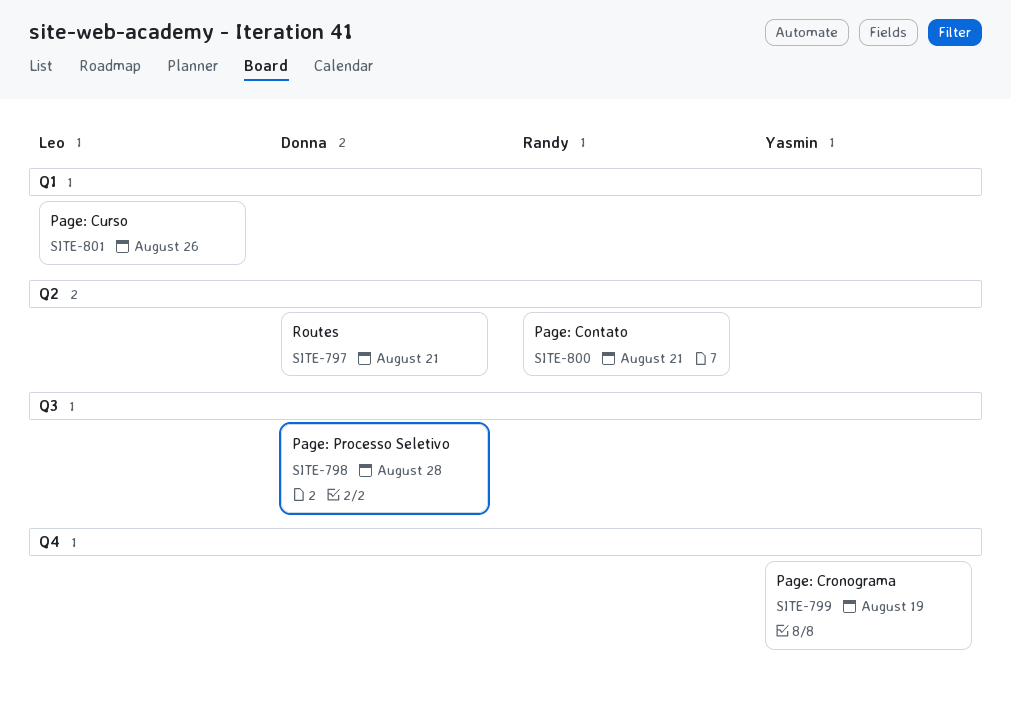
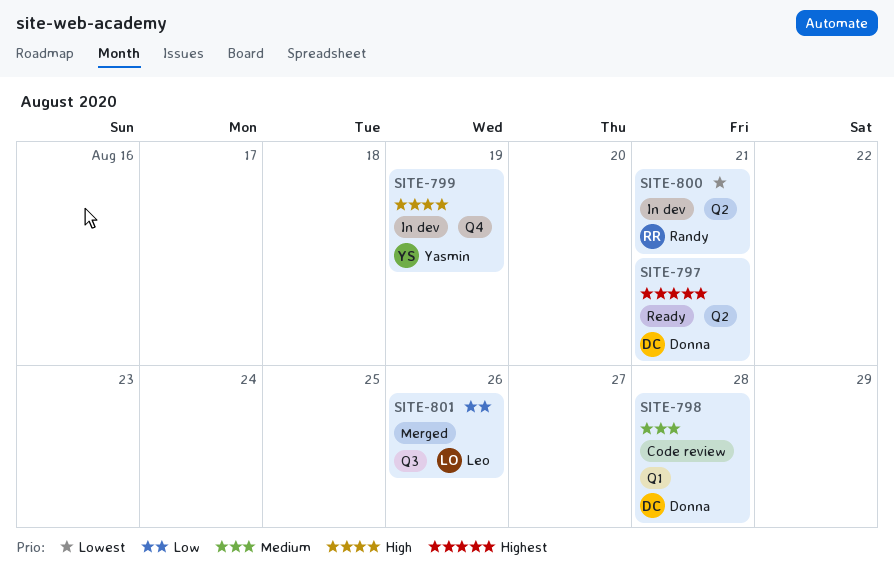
SITE-798, label: Q3 -> Q1
SITE-801, label: Q1 -> Q3

